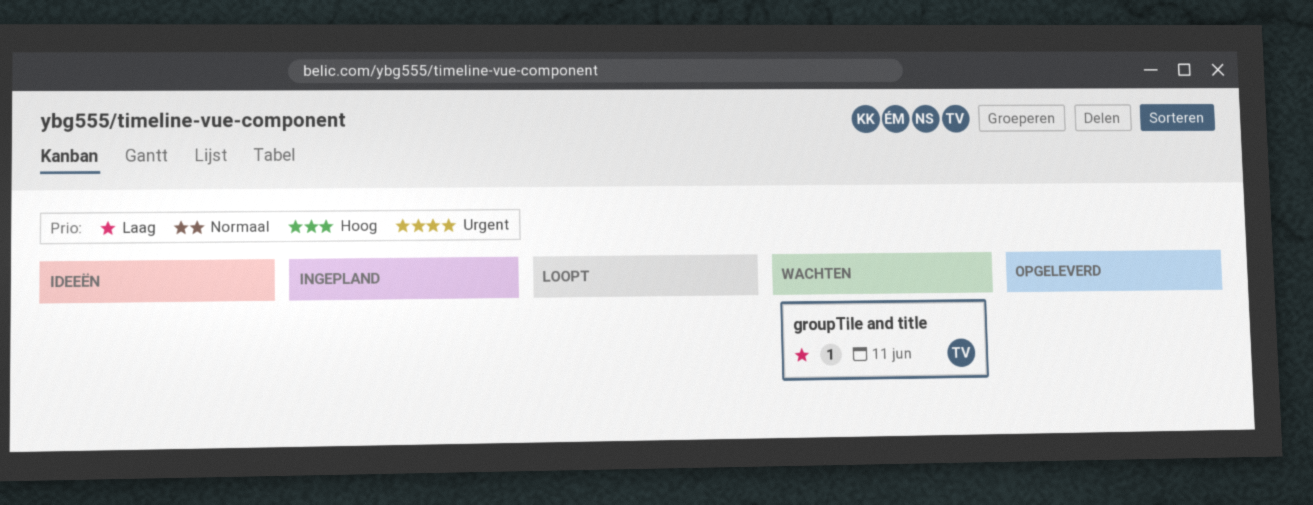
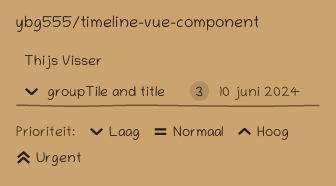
groupTile and title, estimate: 1 -> 3
groupTile and title, due: Jun 11 -> Jun 10

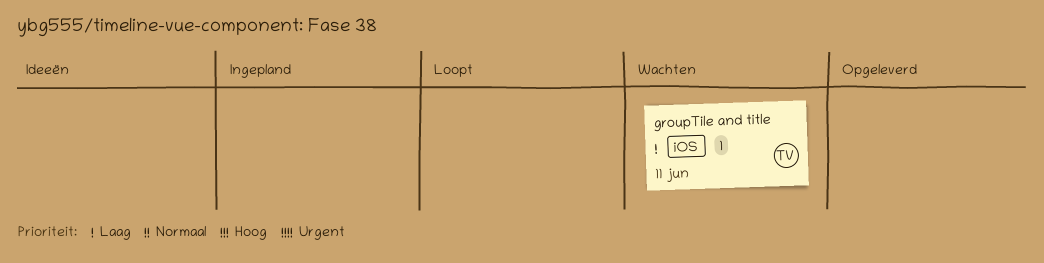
groupTile and title, estimate: 3 -> 1
groupTile and title, due: Jun 10 -> Jun 11

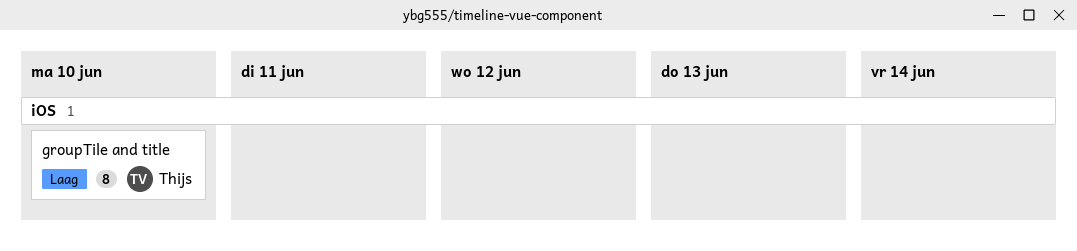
groupTile and title, estimate: 1 -> 8
groupTile and title, due: Jun 11 -> Jun 10

